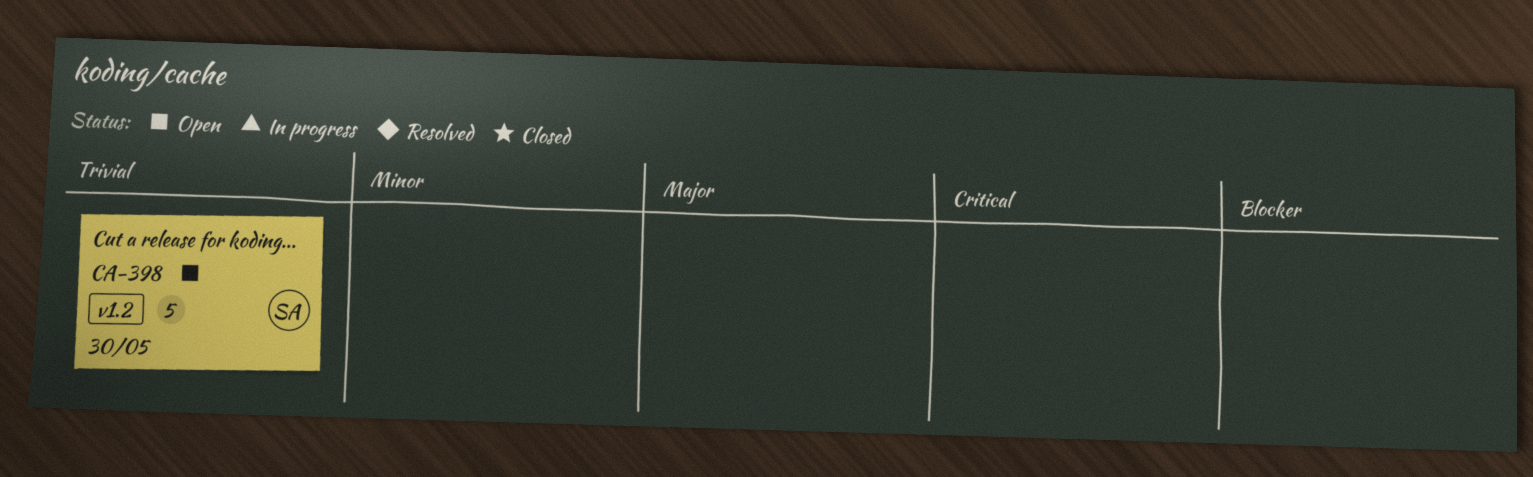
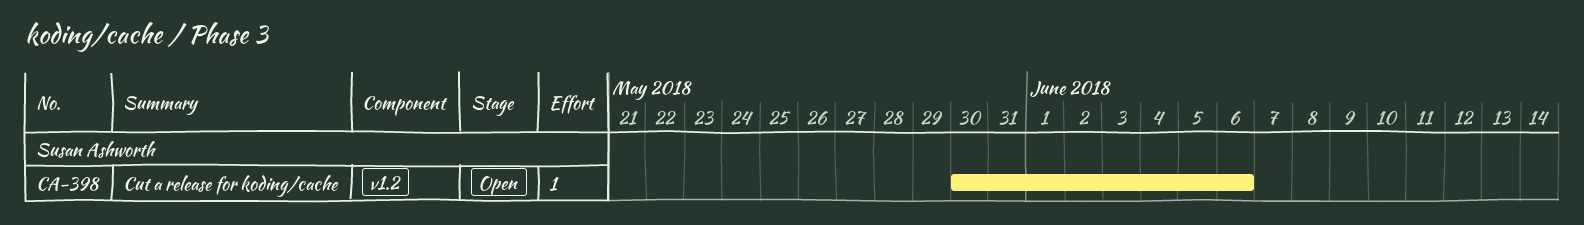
CA-398, estimate: 5 -> 1
CA-398, due: May 30 -> Jun 6

